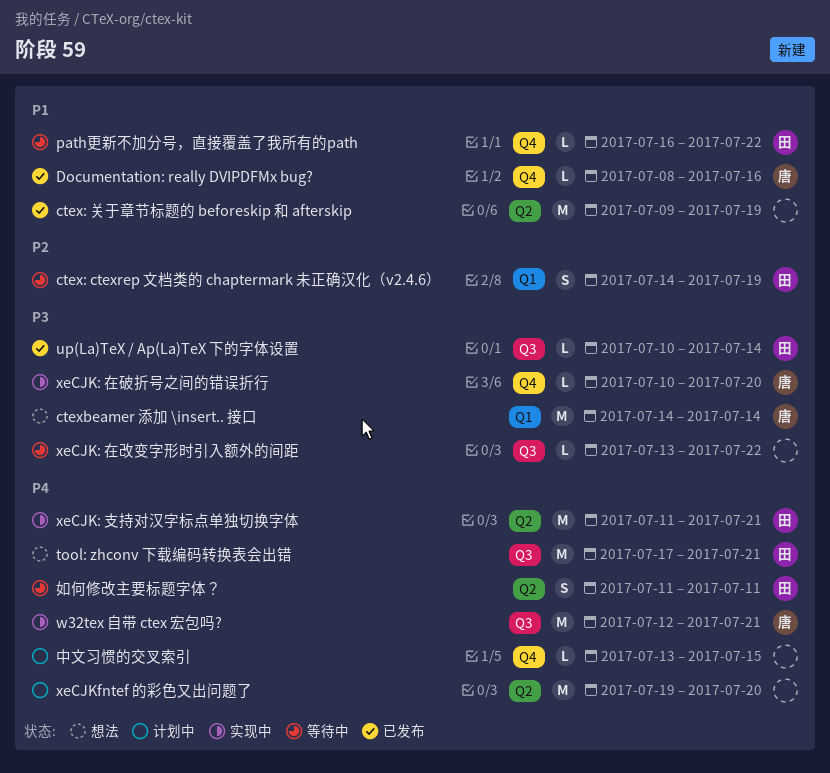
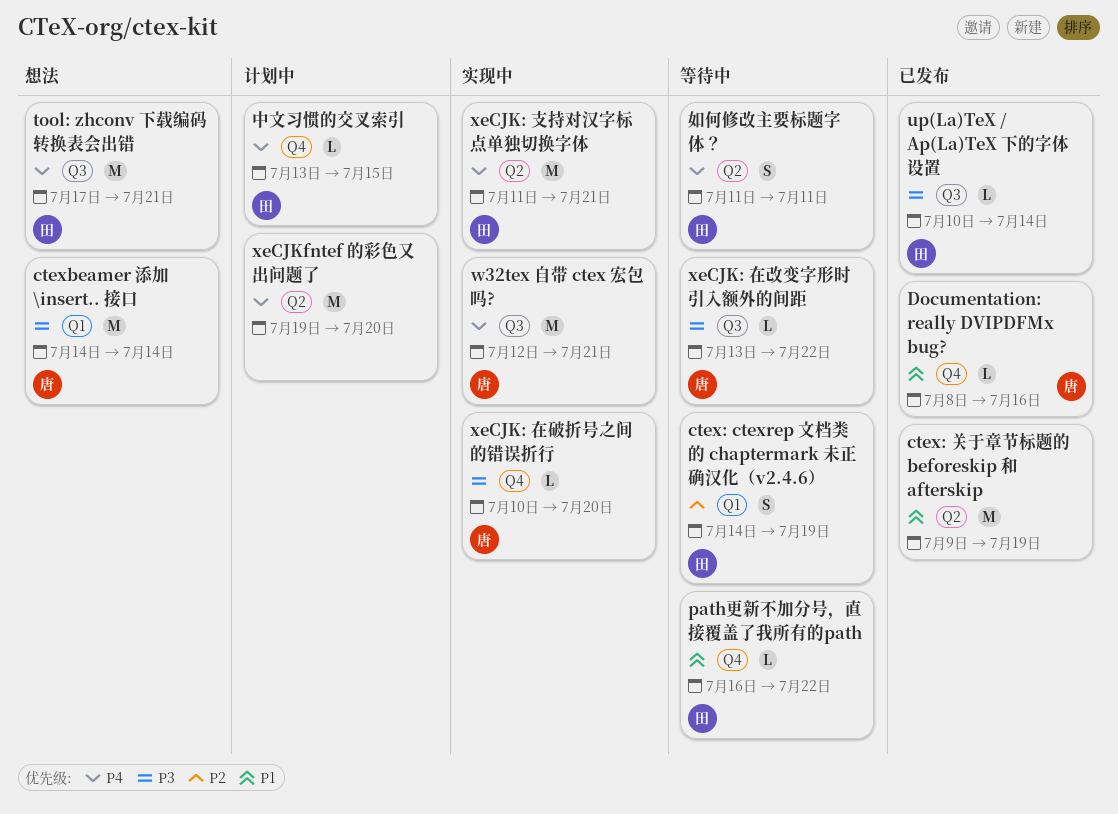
xeCJK: 在改变字形时引入额外的间距, owner: none -> 唐
中文习惯的交叉索引, owner: none -> 田

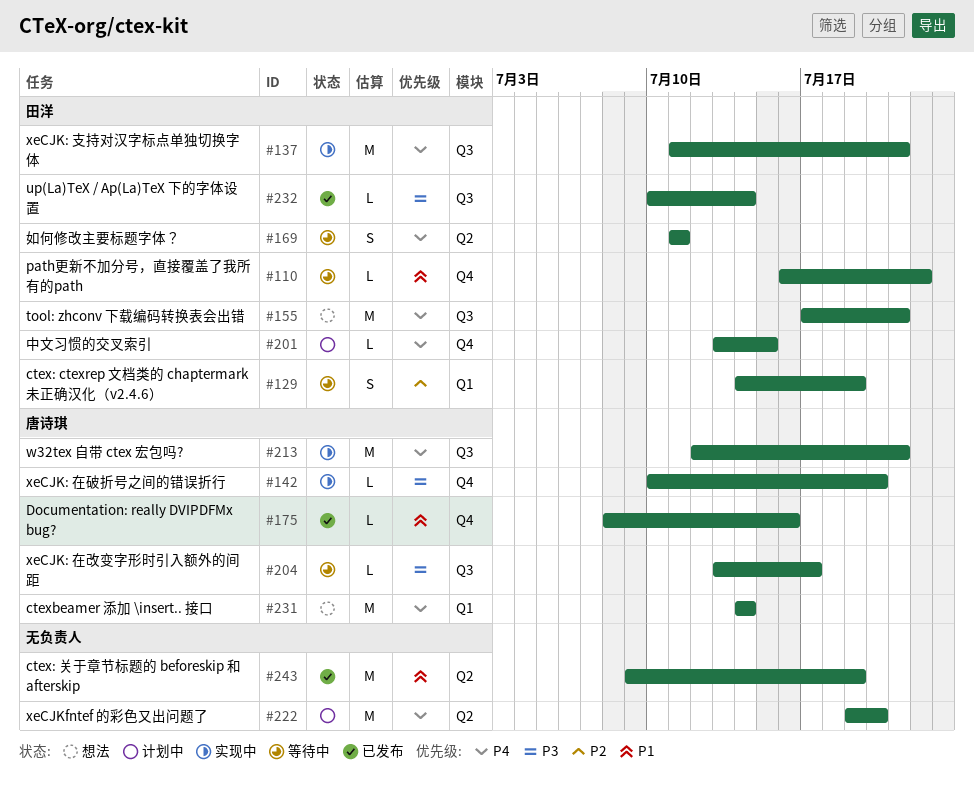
ctexbeamer 添加 \insert.. 接口, priority: P3 -> P4
xeCJK: 在改变字形时引入额外的间距, due: Jul 22 -> Jul 17
xeCJK: 支持对汉字标点单独切换字体, label: Q2 -> Q3

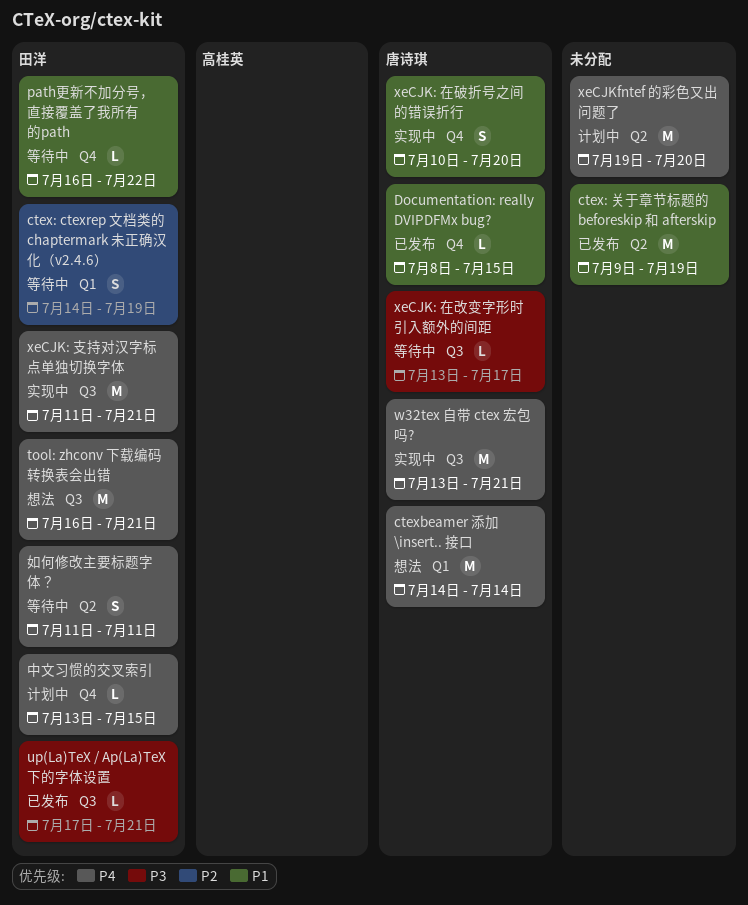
Documentation: really DVIPDFMx bug?, due: Jul 16 -> Jul 15
tool: zhconv 下载编码转换表会出错, start: Jul 17 -> Jul 16
up(La)TeX / Ap(La)TeX 下的字体设置, start: Jul 10 -> Jul 17
up(La)TeX / Ap(La)TeX 下的字体设置, due: Jul 14 -> Jul 21
w32tex 自带 ctex 宏包吗?, start: Jul 12 -> Jul 13
xeCJK: 在破折号之间的错误折行, priority: P3 -> P1
xeCJK: 在破折号之间的错误折行, estimate: L -> S

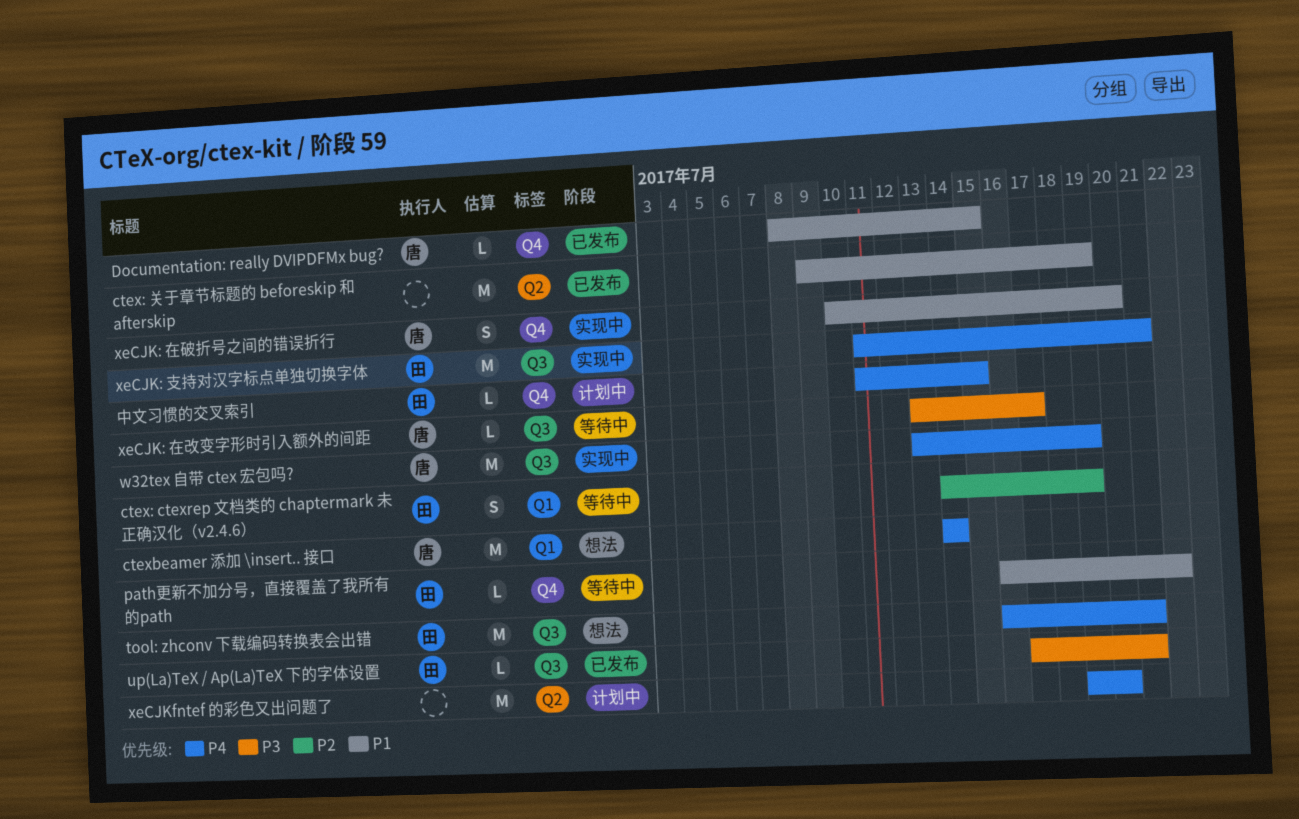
w32tex 自带 ctex 宏包吗?, due: Jul 21 -> Jul 19
中文习惯的交叉索引, start: Jul 13 -> Jul 11
如何修改主要标题字体？: present -> none

